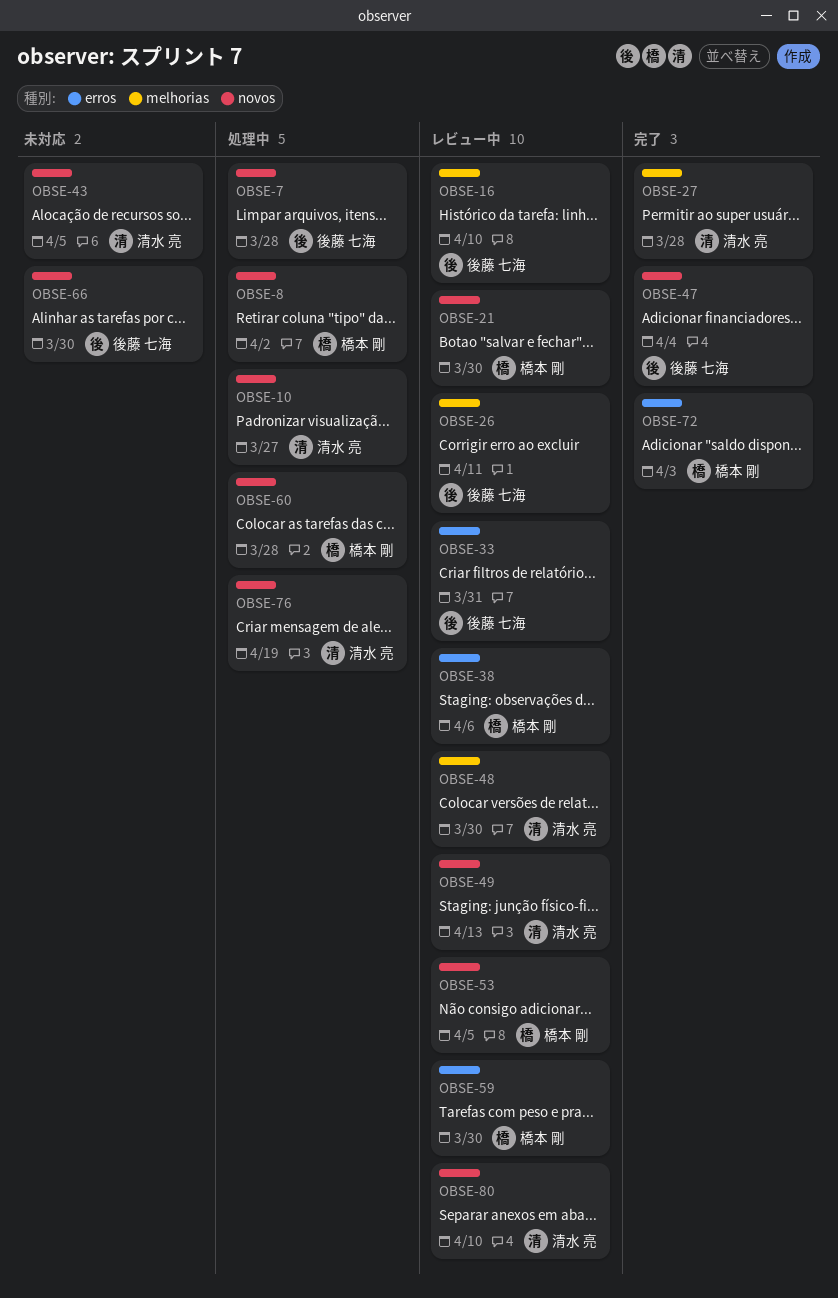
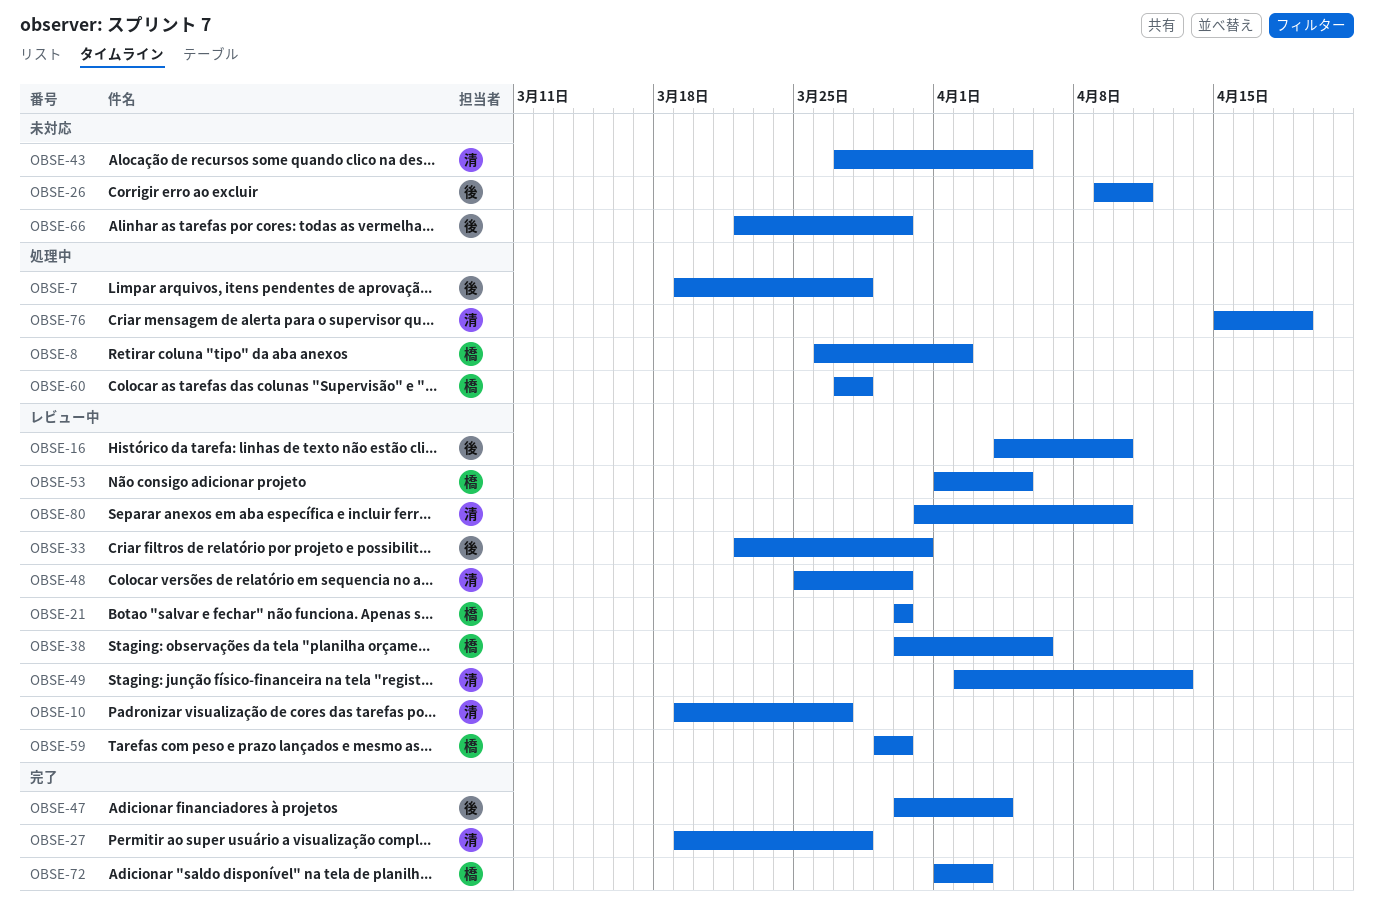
OBSE-10, status: 処理中 -> レビュー中
OBSE-26, status: レビュー中 -> 未対応

